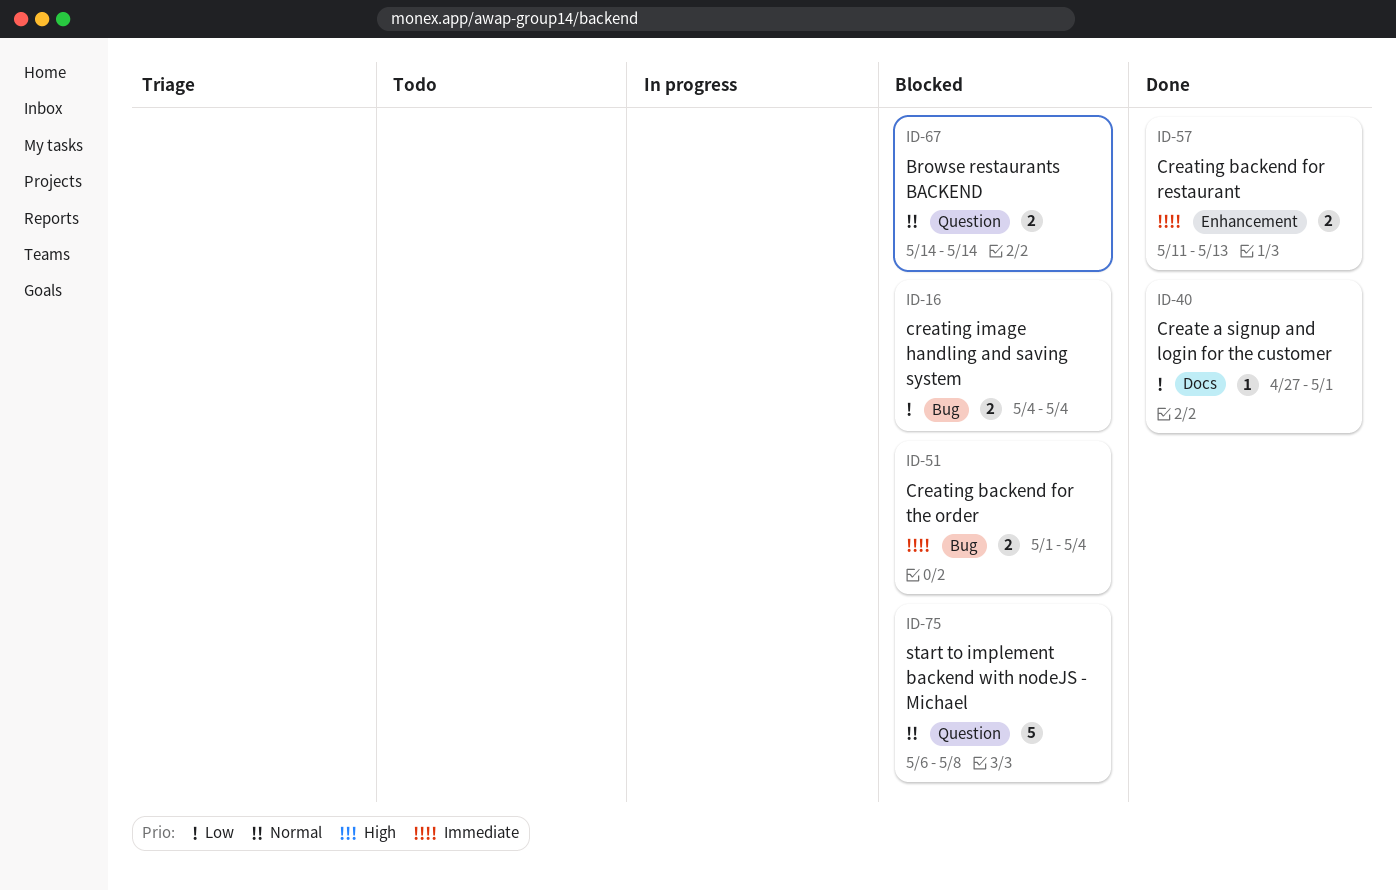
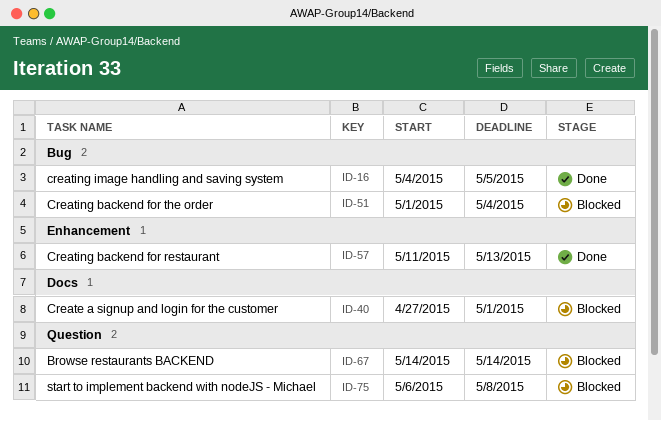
ID-16, status: Blocked -> Done
ID-16, due: May 4 -> May 5
ID-40, status: Done -> Blocked

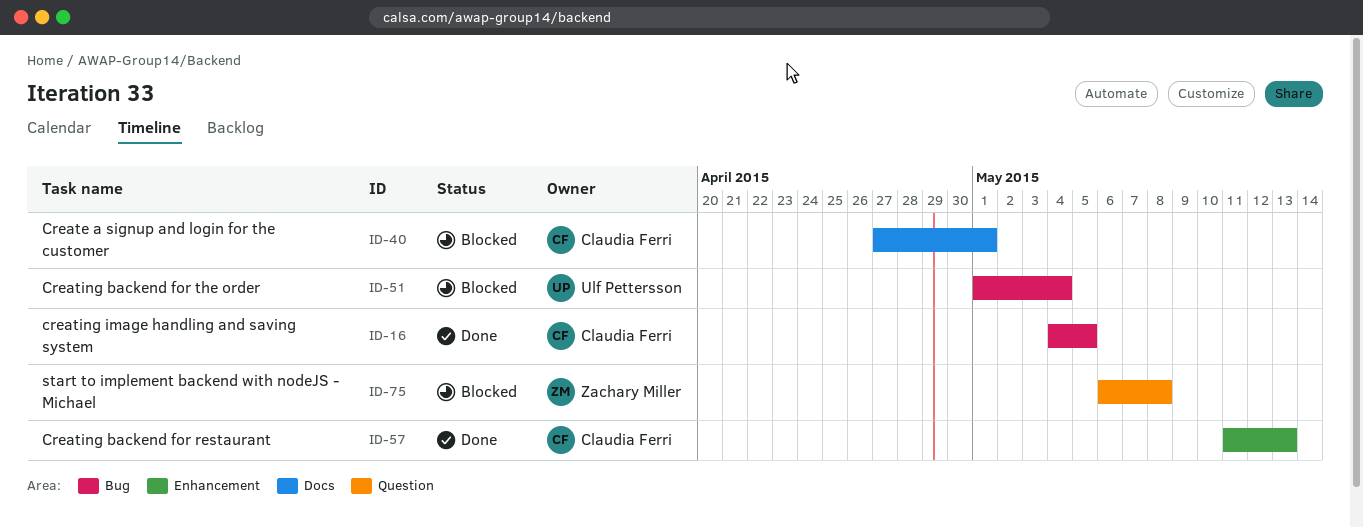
ID-67: present -> none

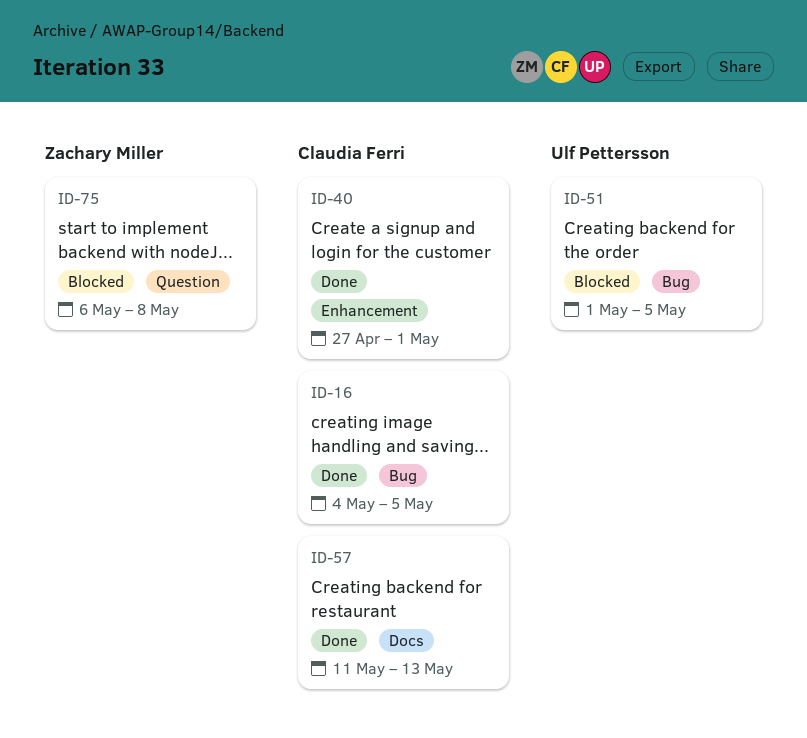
ID-40, status: Blocked -> Done
ID-40, label: Docs -> Enhancement
ID-51, due: May 4 -> May 5
ID-57, label: Enhancement -> Docs

